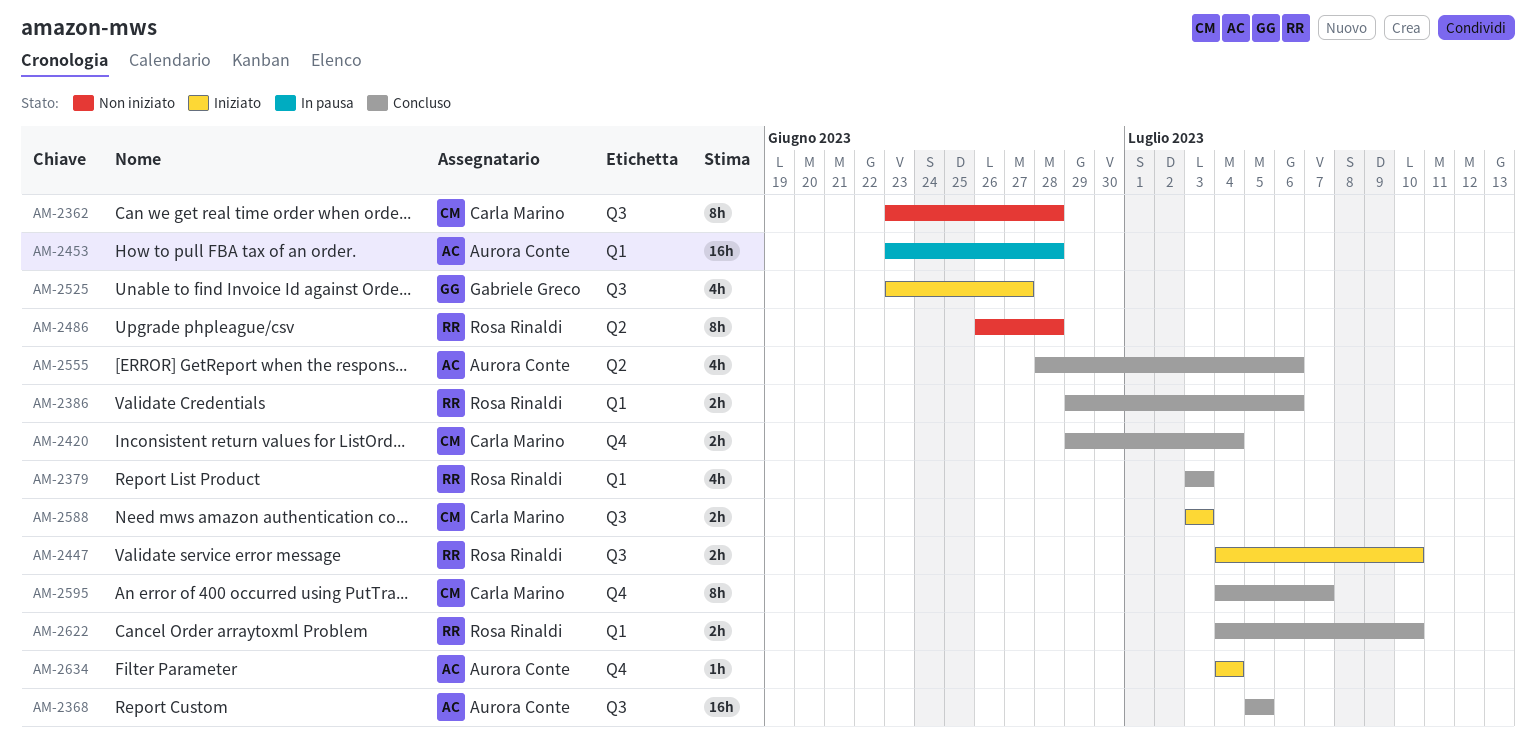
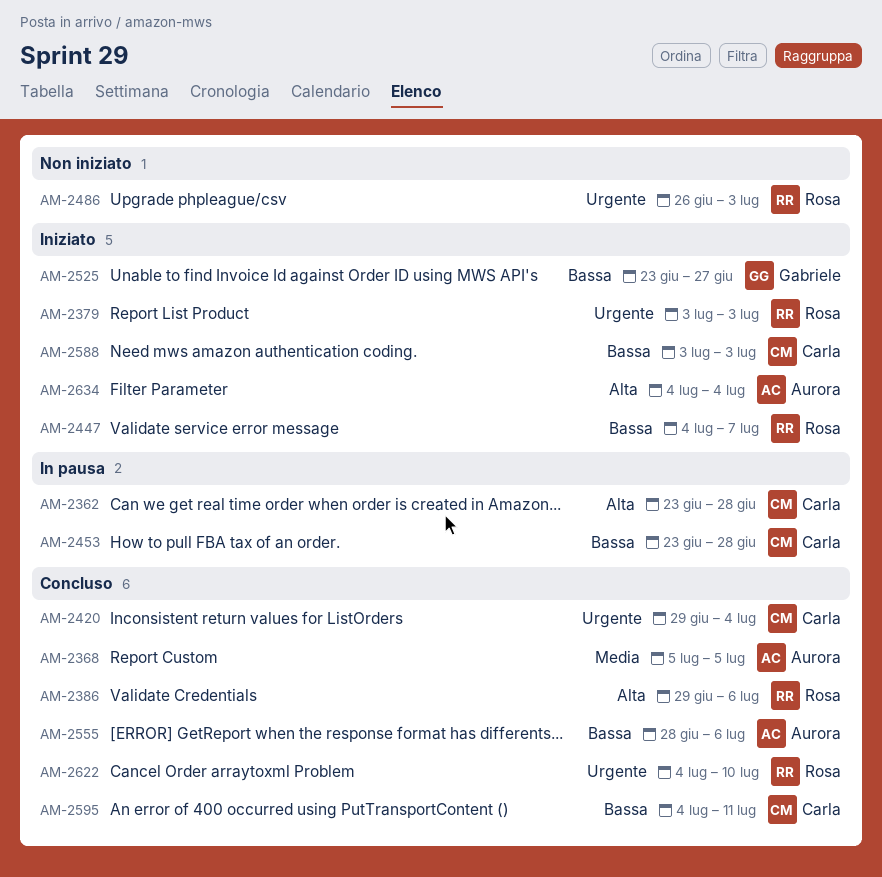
AM-2362, status: Non iniziato -> In pausa
AM-2379, status: Concluso -> Iniziato
AM-2447, due: Jul 10 -> Jul 7
AM-2453, owner: Aurora Conte -> Carla Marino
AM-2486, due: Jun 28 -> Jul 3
AM-2595, due: Jul 7 -> Jul 11

